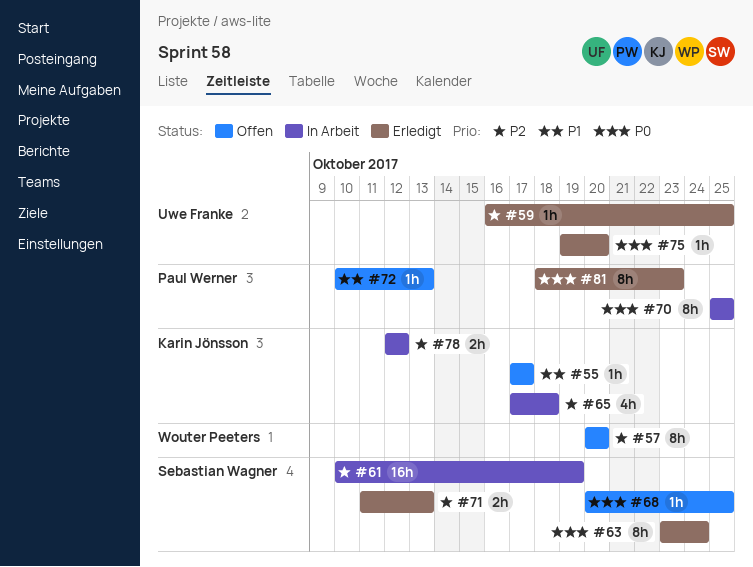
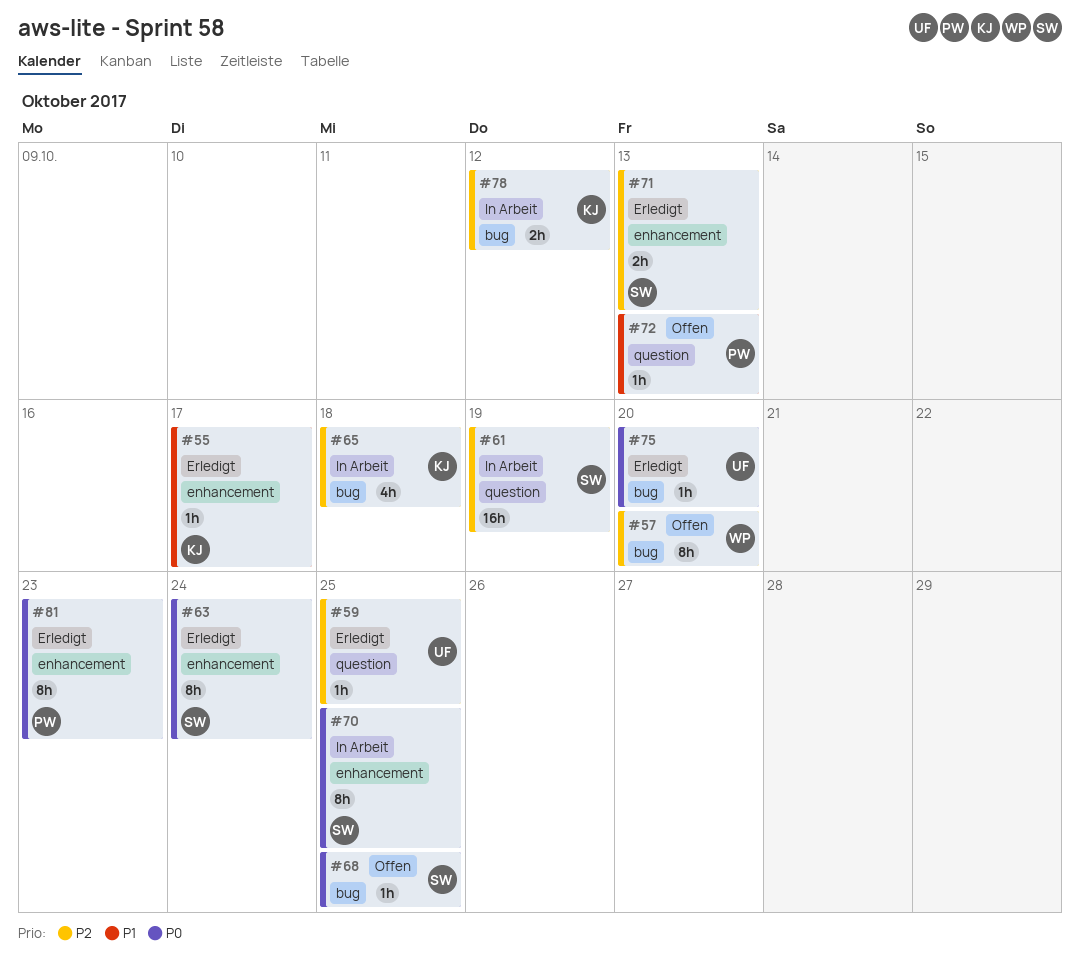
#55, status: Offen -> Erledigt
#70, owner: Paul Werner -> Sebastian Wagner

